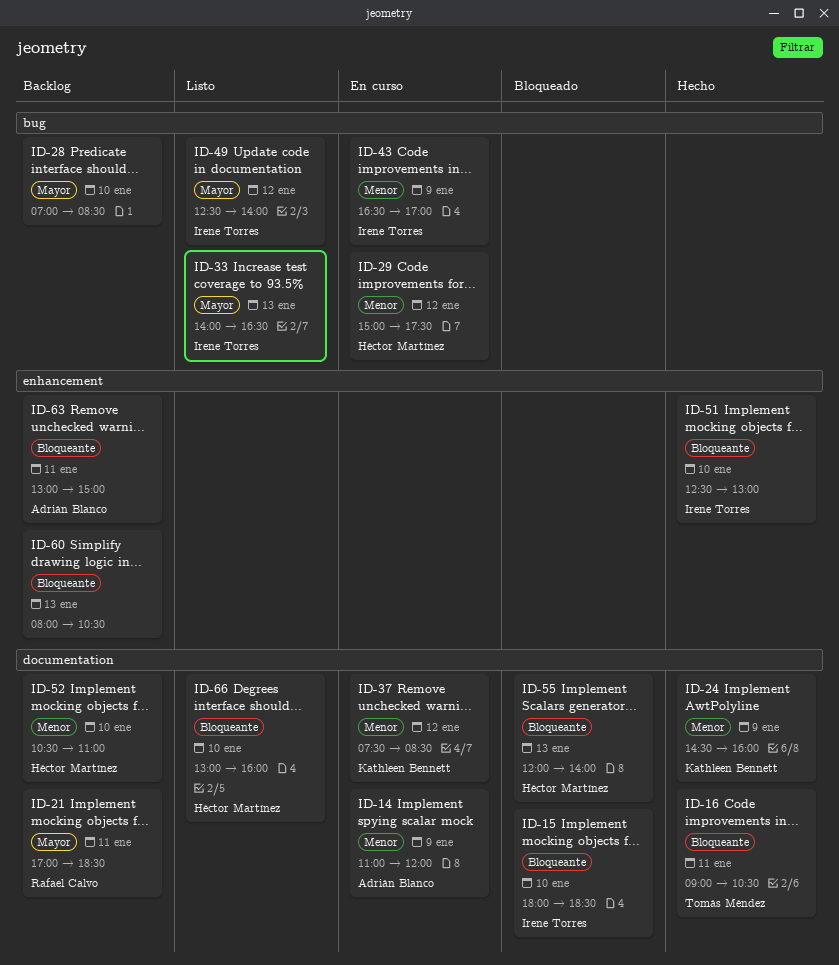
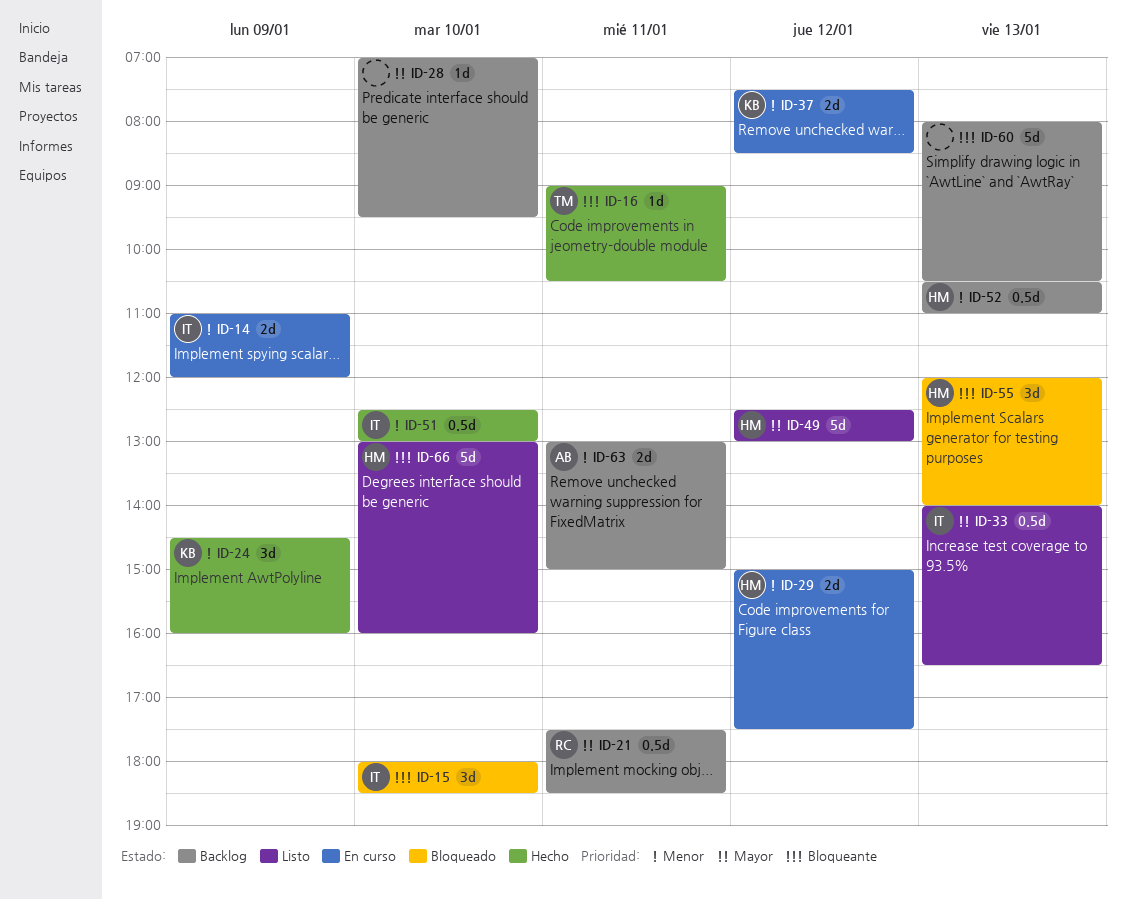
ID-14, owner: Adrián Blanco -> Irene Torres
ID-21, begins: 17:00 -> 17:30
ID-28, ends: 08:30 -> 09:30
ID-43: present -> none
ID-49, owner: Irene Torres -> Héctor Martínez
ID-49, ends: 14:00 -> 13:00
ID-51, priority: Bloqueante -> Menor
ID-52, day: Jan 10 -> Jan 13
ID-63, priority: Bloqueante -> Menor

